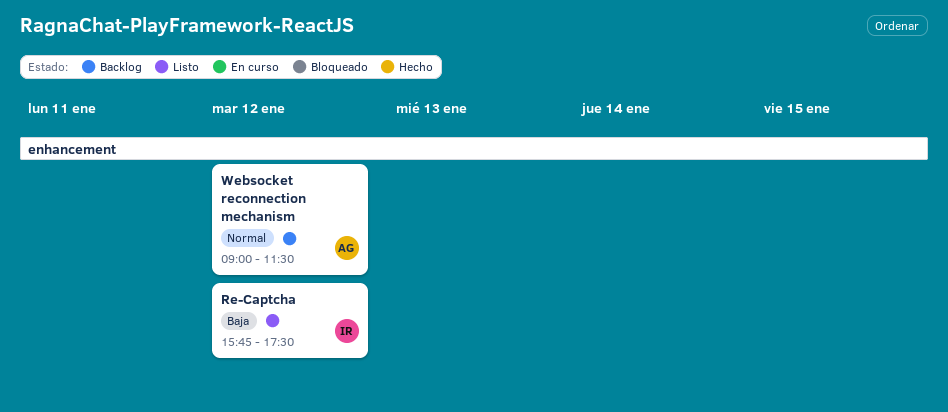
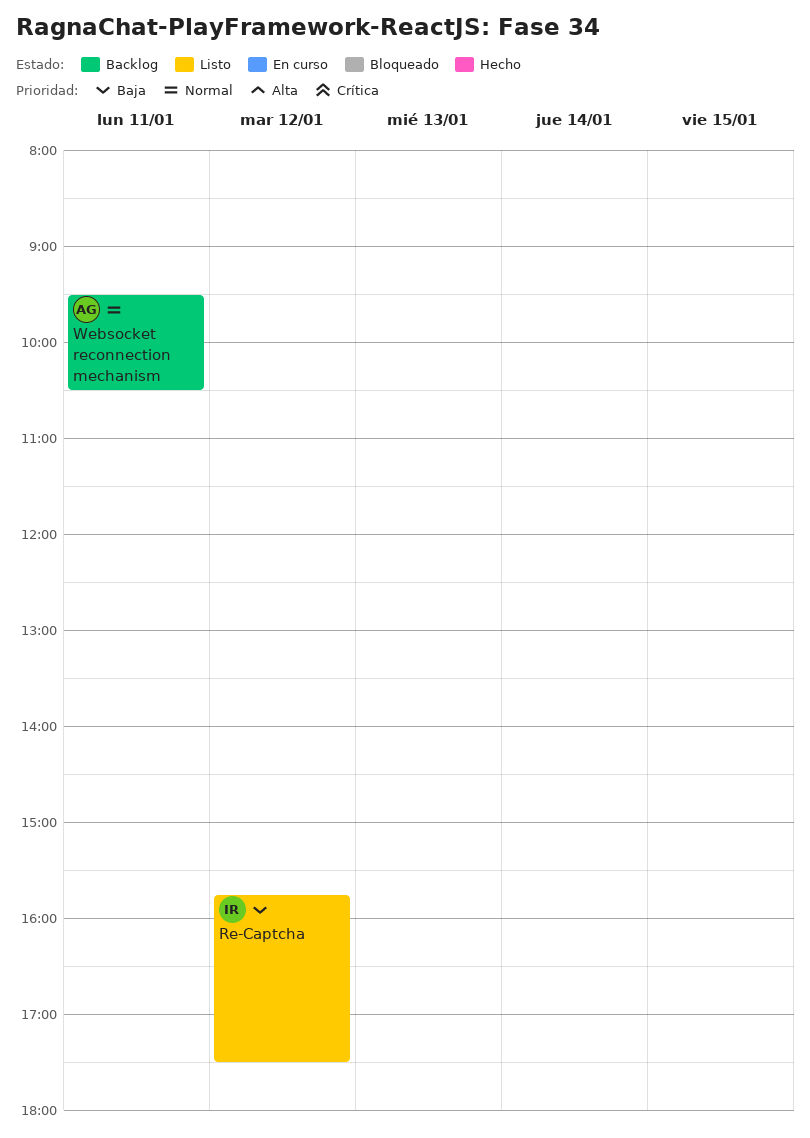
Websocket reconnection mechanism, day: Jan 12 -> Jan 11
Websocket reconnection mechanism, begins: 09:00 -> 09:30
Websocket reconnection mechanism, ends: 11:30 -> 10:30

